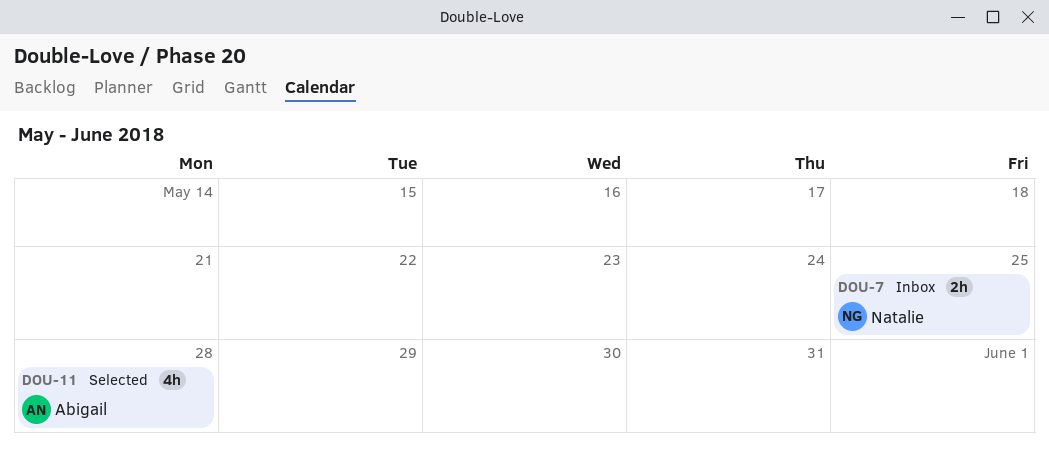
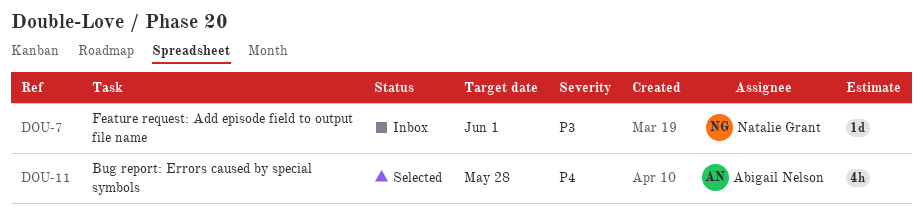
DOU-7, estimate: 2h -> 1d
DOU-7, due: May 25 -> Jun 1

